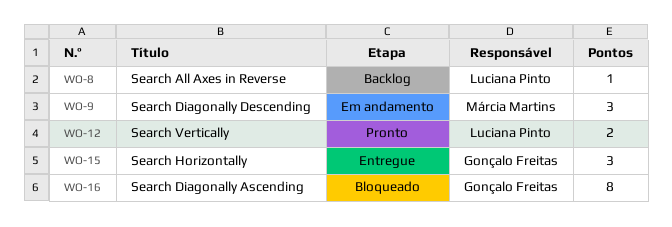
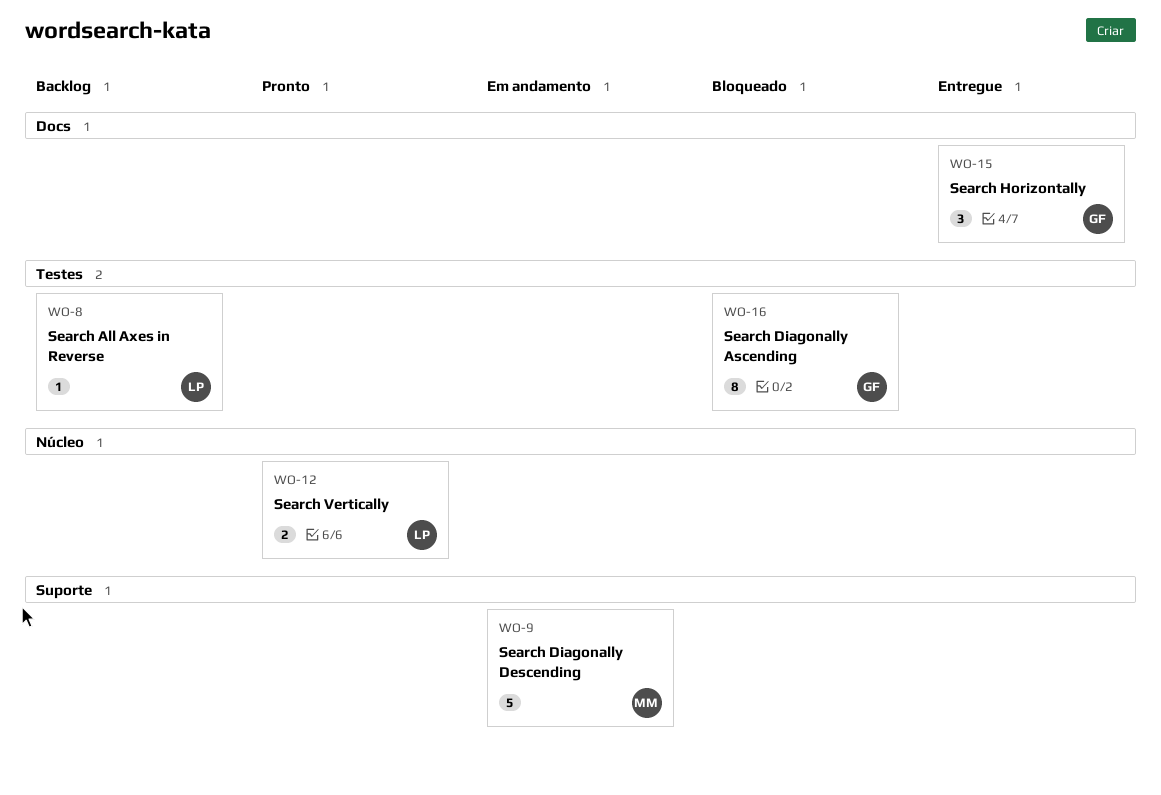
WO-9, estimate: 3 -> 5

